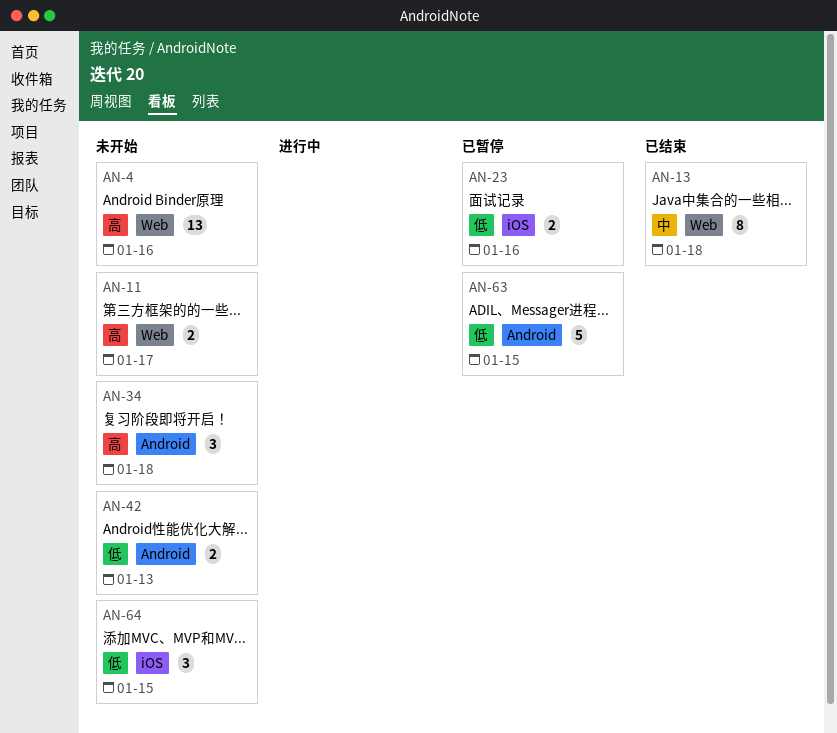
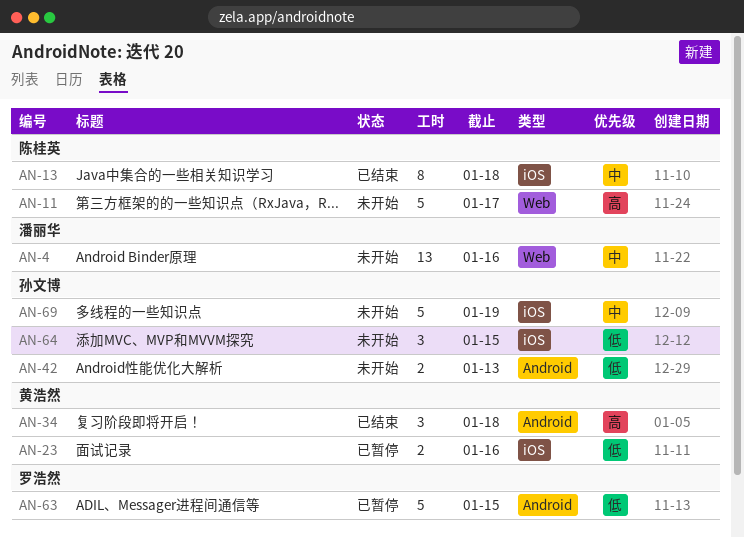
AN-4, priority: 高 -> 中
AN-11, estimate: 2 -> 5
AN-13, label: Web -> iOS
AN-34, status: 未开始 -> 已结束
AN-69: none -> present

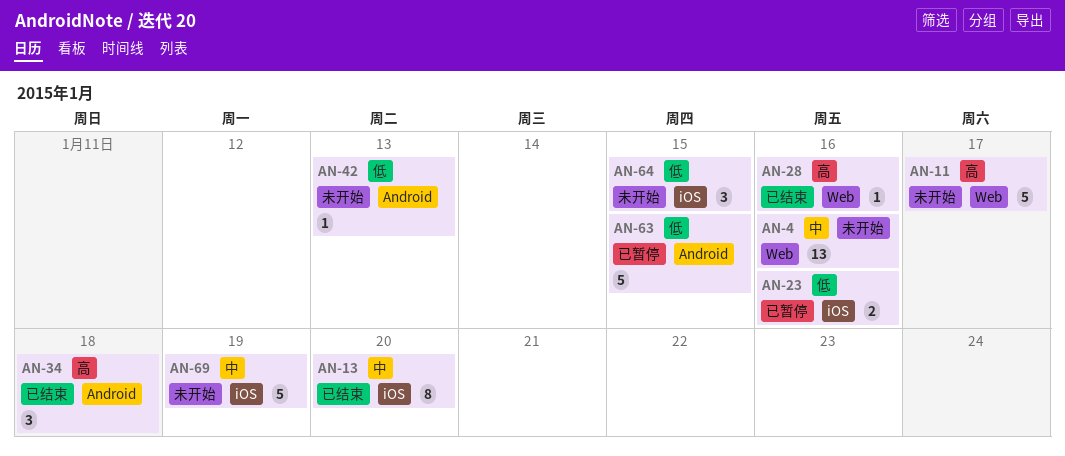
AN-13, due: Jan 18 -> Jan 20
AN-28: none -> present
AN-42, estimate: 2 -> 1

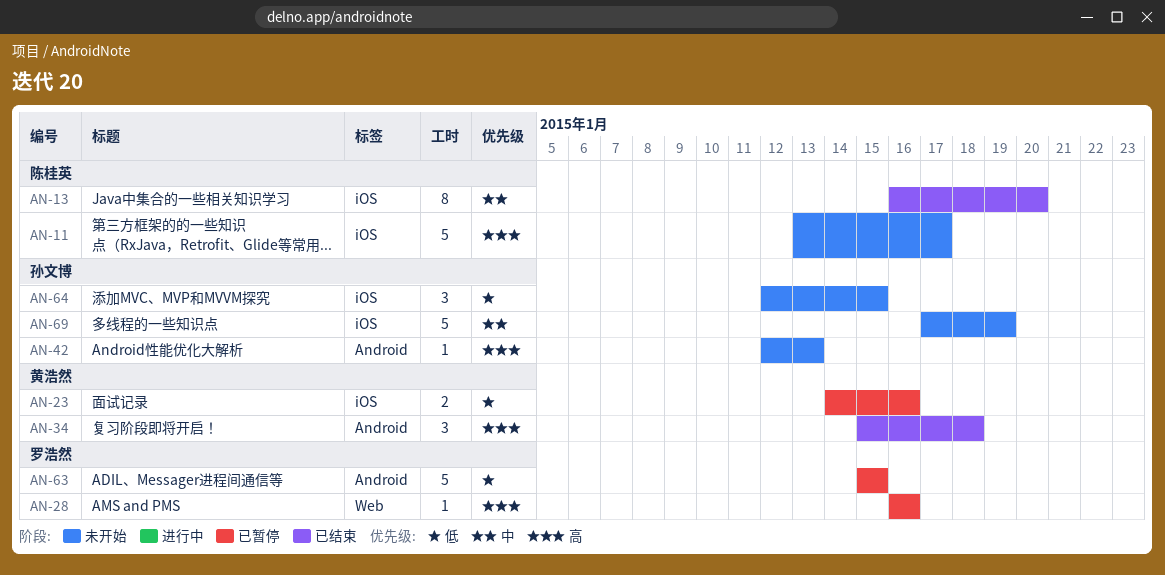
AN-4: present -> none
AN-11, label: Web -> iOS
AN-28, status: 已结束 -> 已暂停
AN-42, priority: 低 -> 高

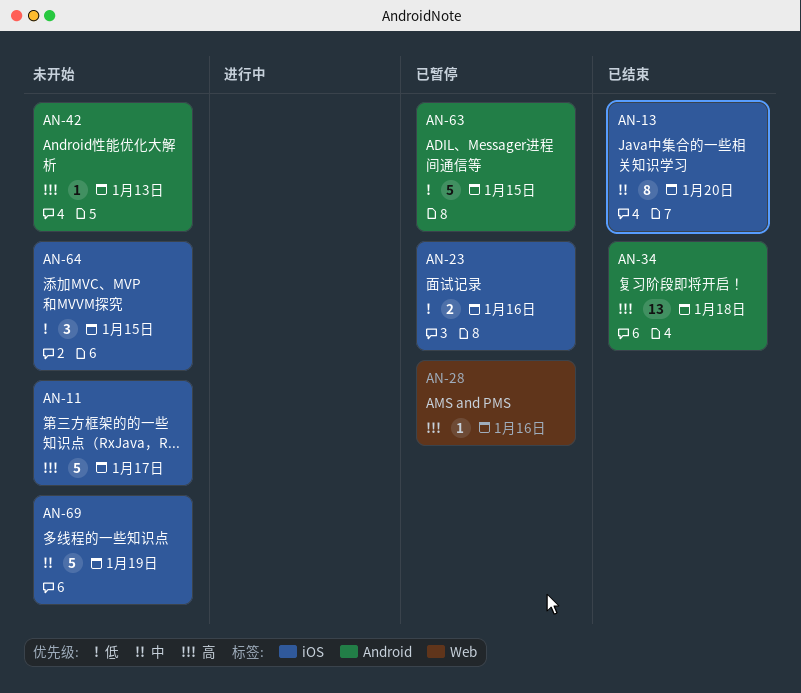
AN-34, estimate: 3 -> 13

